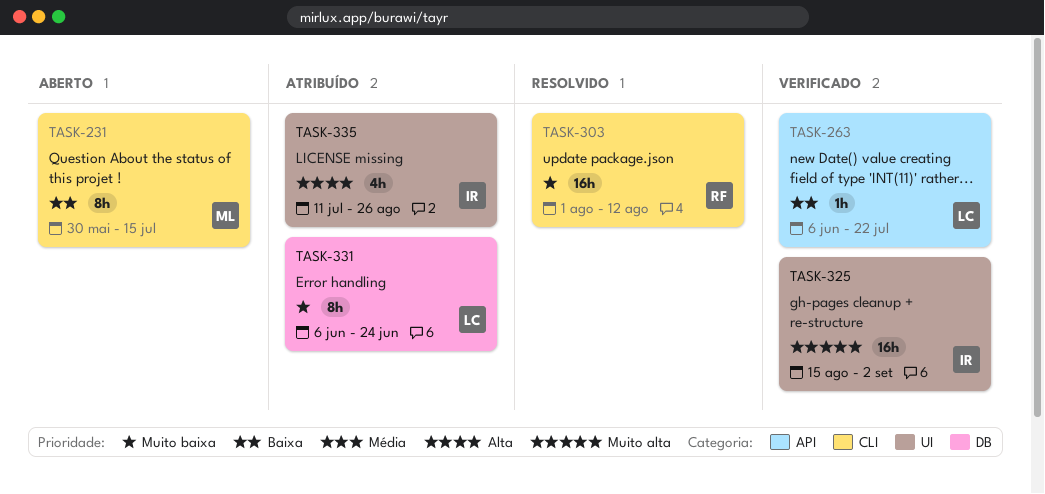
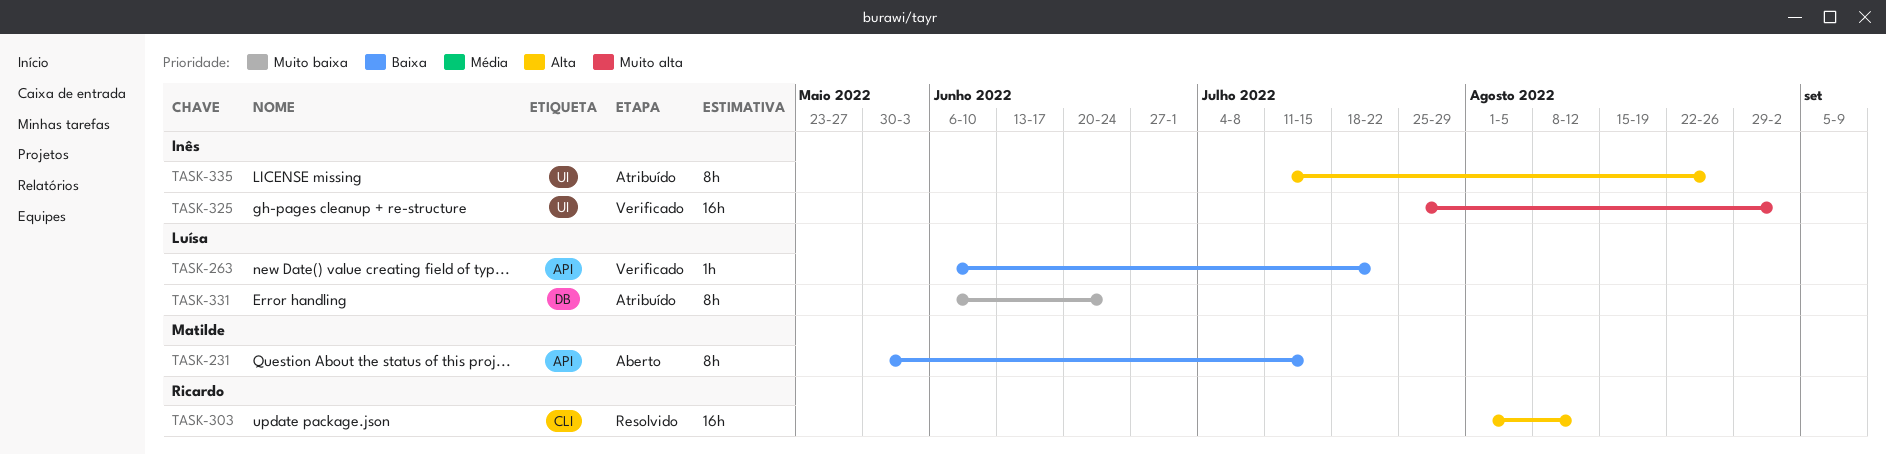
TASK-231, label: CLI -> API
TASK-303, priority: Muito baixa -> Alta
TASK-325, start: Aug 15 -> Jul 25
TASK-335, estimate: 4h -> 8h

